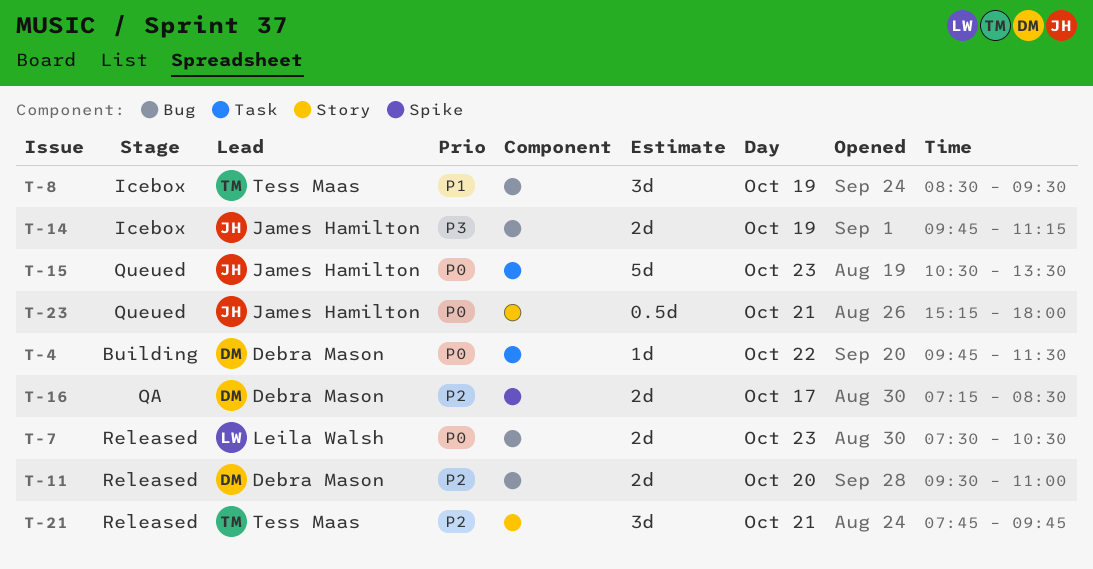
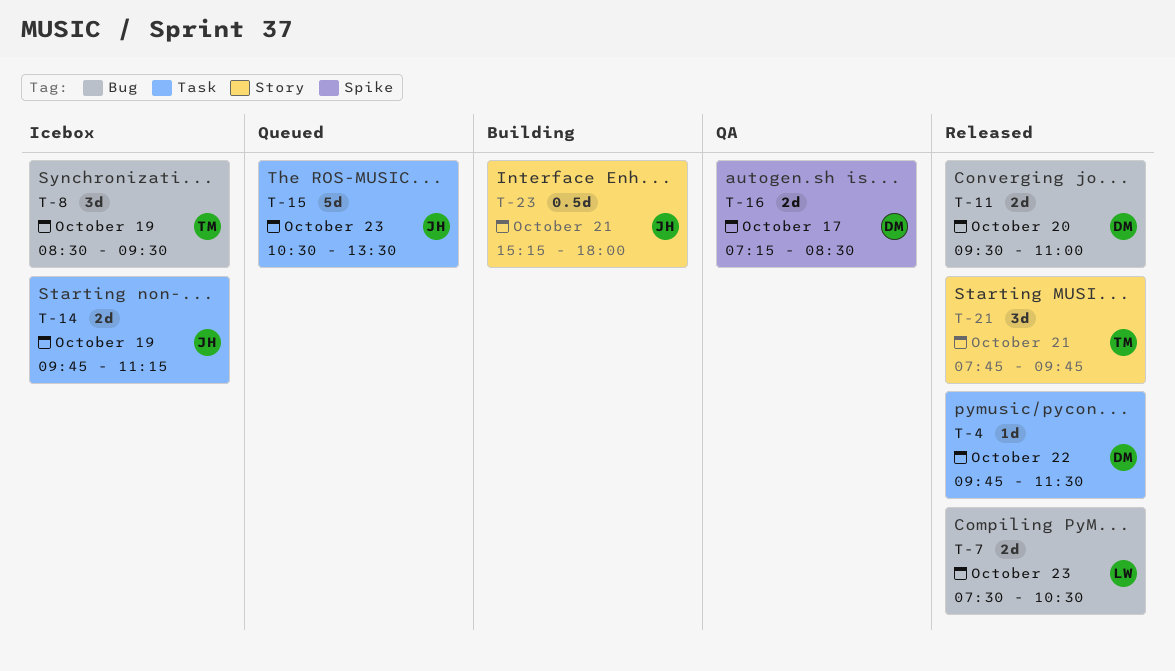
T-4, status: Building -> Released
T-14, label: Bug -> Task
T-23, status: Queued -> Building

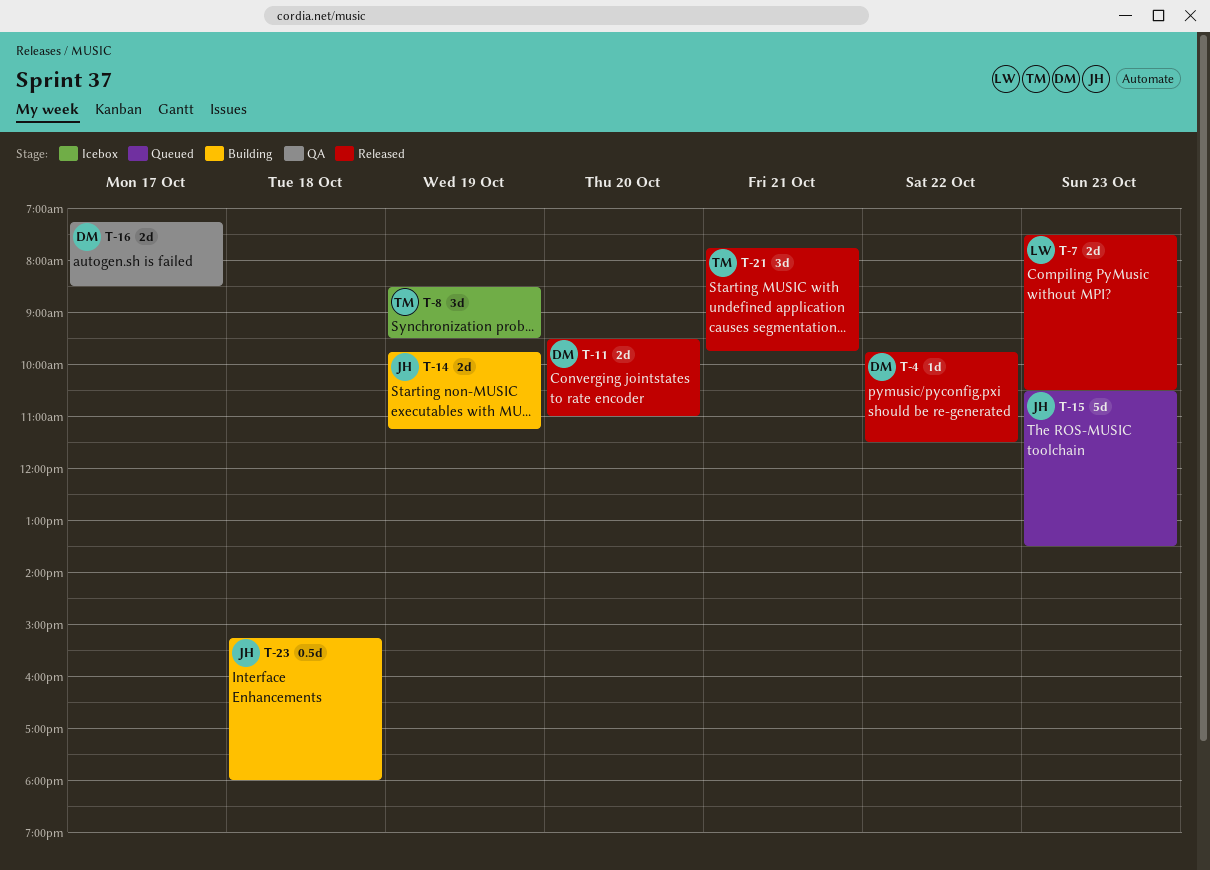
T-14, status: Icebox -> Building
T-23, day: Oct 21 -> Oct 18

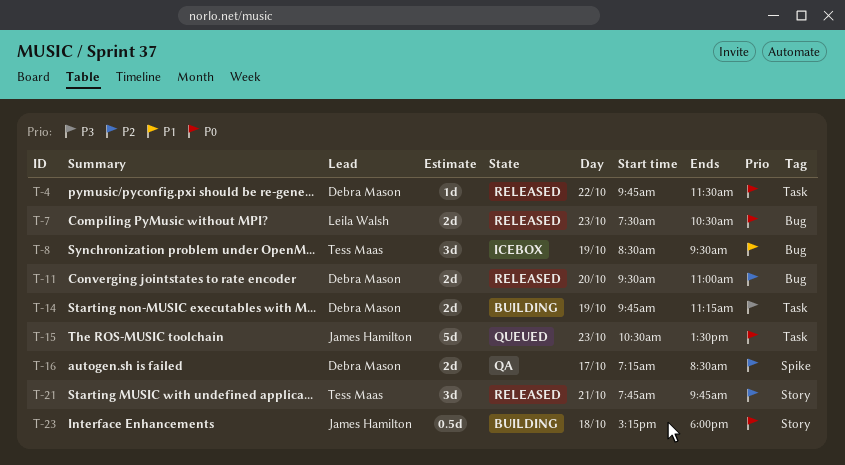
T-14, owner: James Hamilton -> Debra Mason

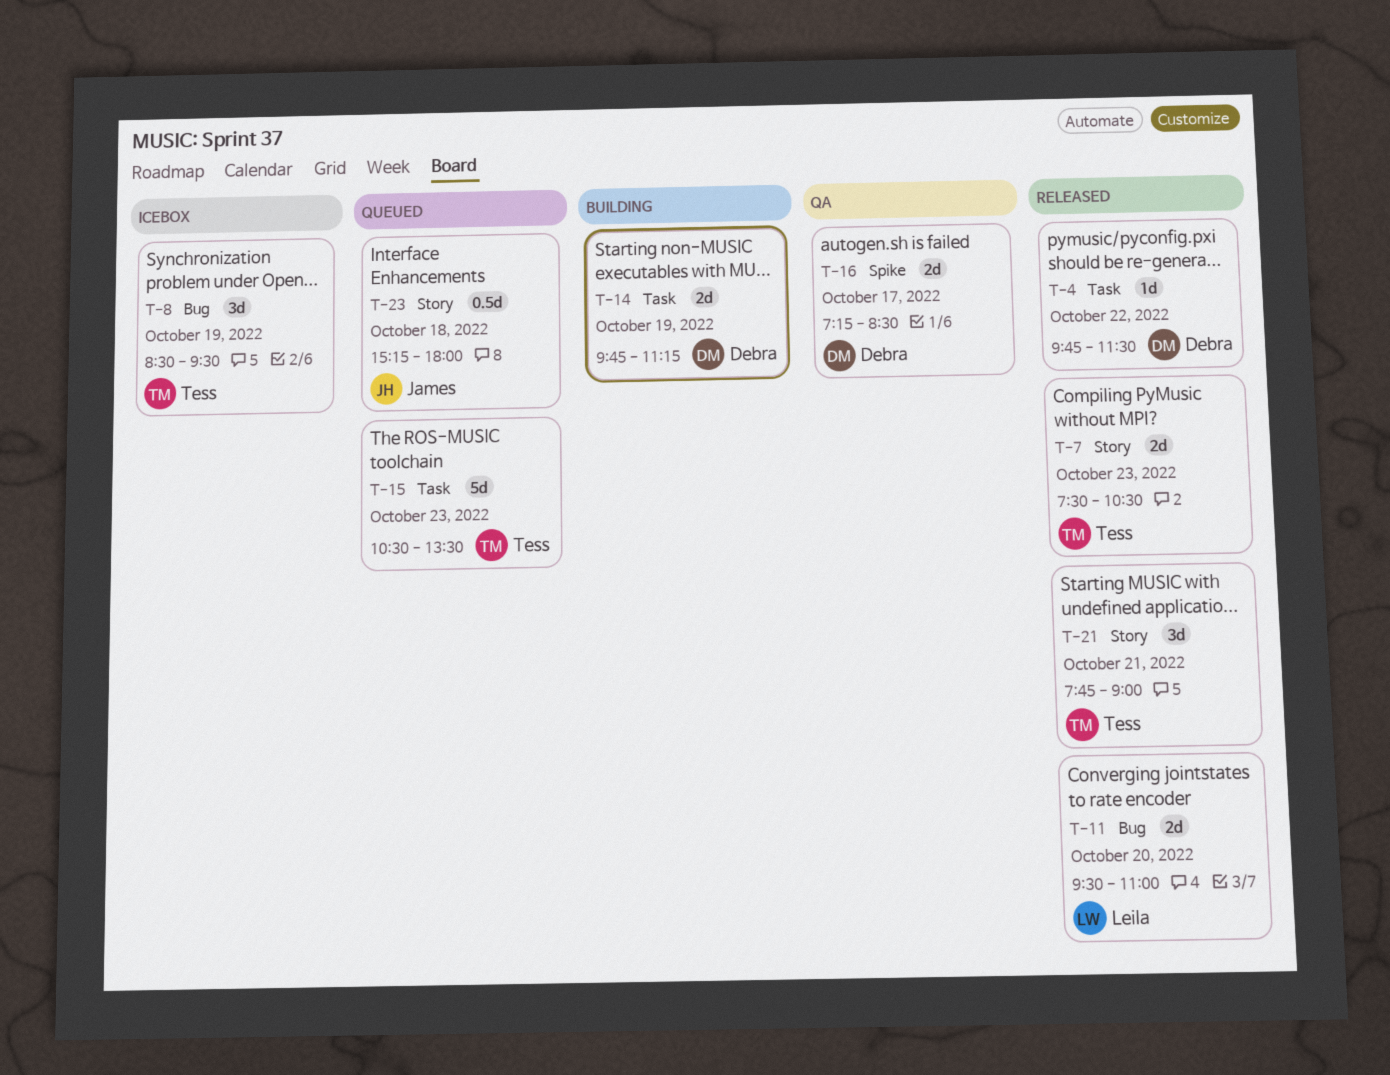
T-7, owner: Leila Walsh -> Tess Maas
T-7, label: Bug -> Story
T-11, owner: Debra Mason -> Leila Walsh
T-15, owner: James Hamilton -> Tess Maas
T-21, ends: 09:45 -> 09:00
T-23, status: Building -> Queued

